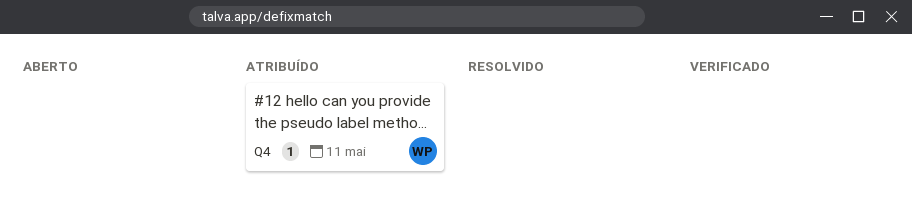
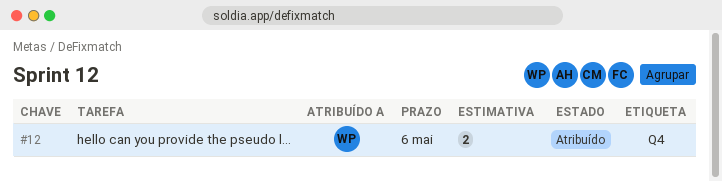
#12, estimate: 1 -> 2
#12, due: May 11 -> May 6

